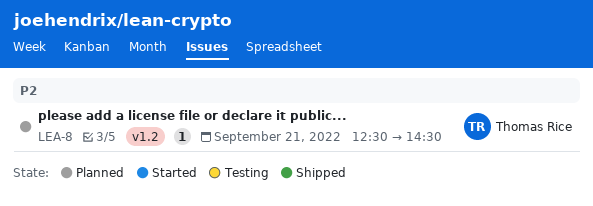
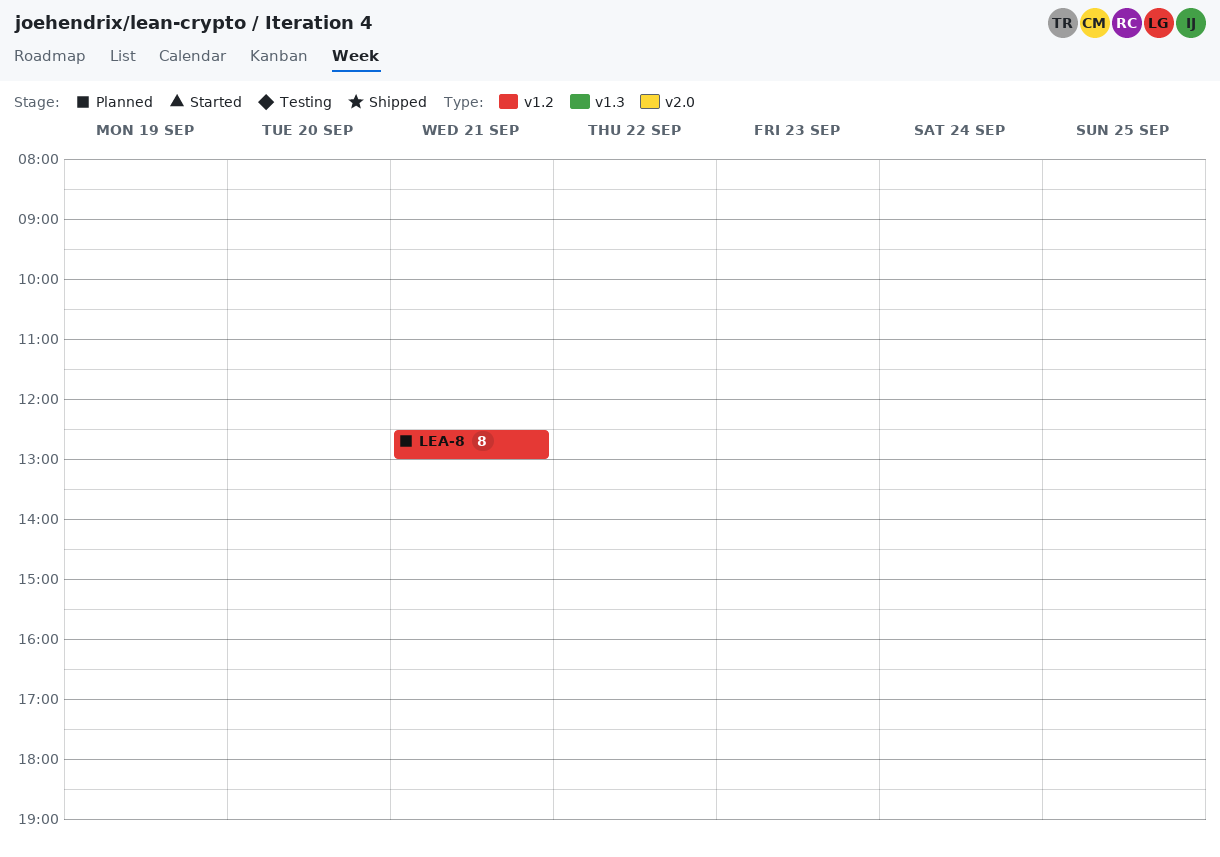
LEA-8, estimate: 1 -> 8
LEA-8, ends: 14:30 -> 13:00

